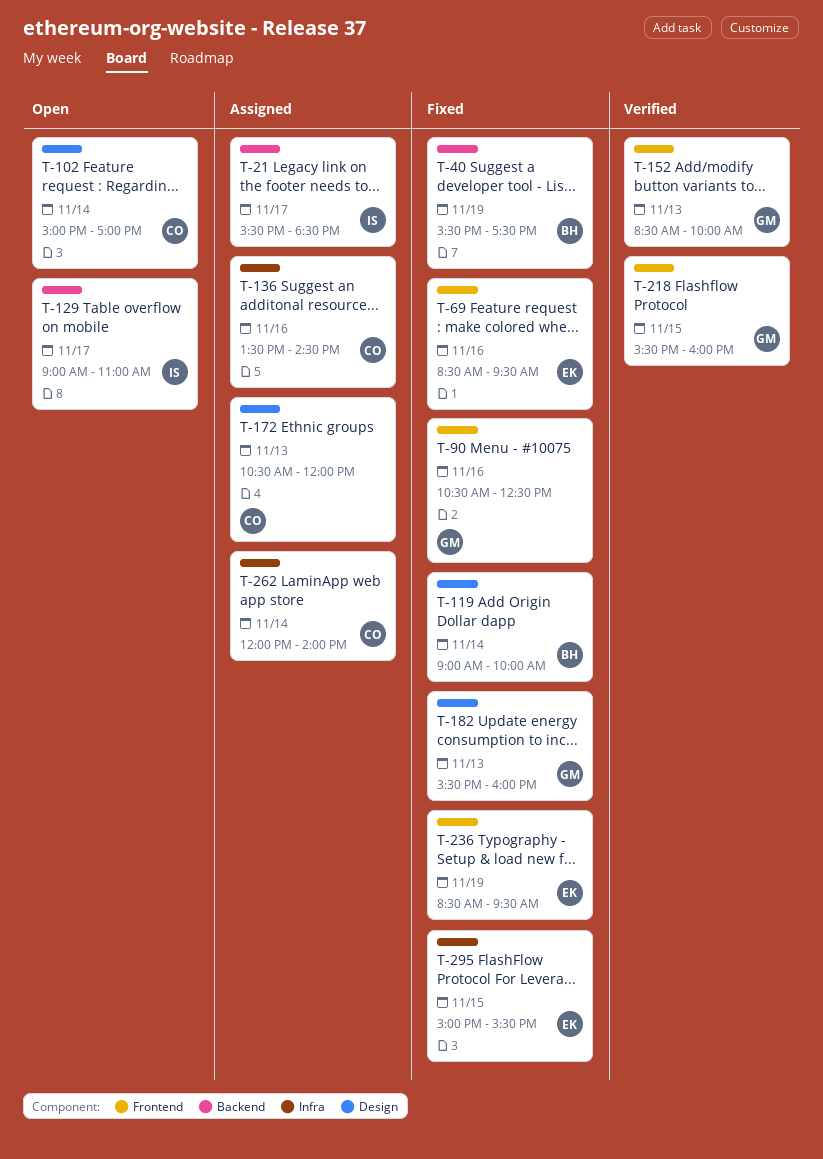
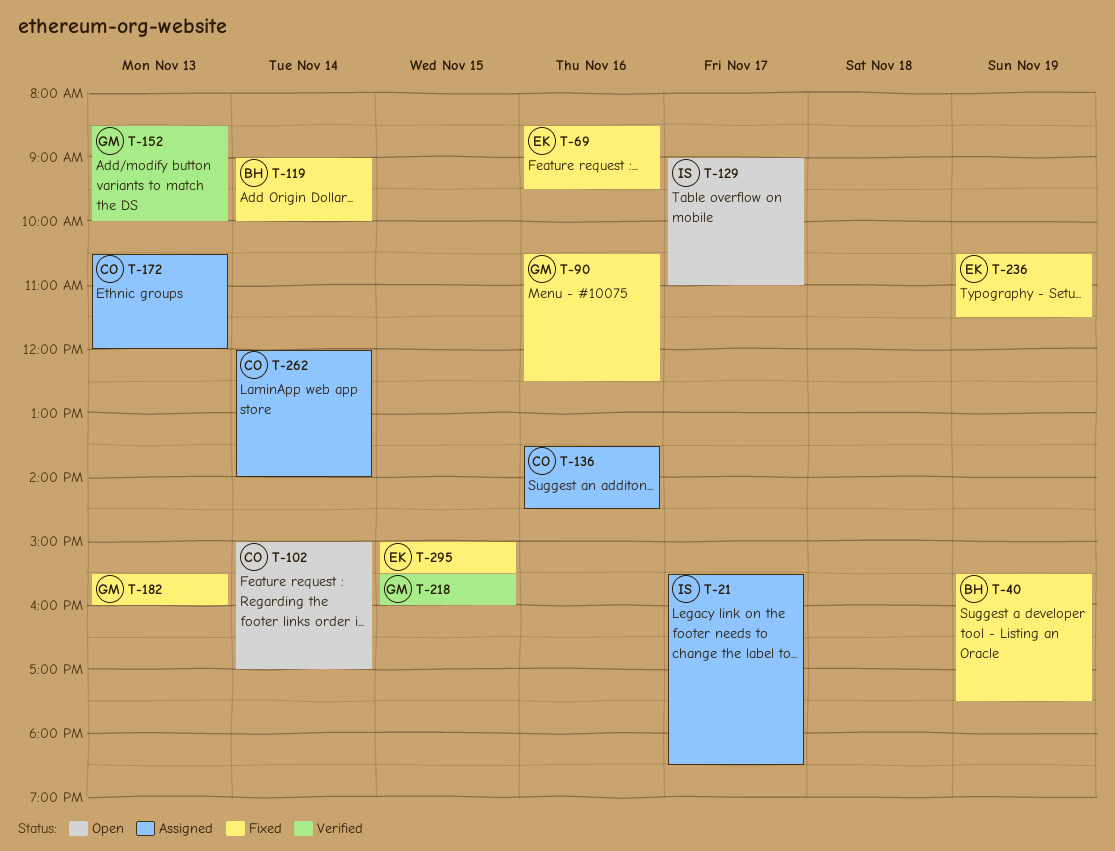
T-236, begins: 08:30 -> 10:30
T-236, ends: 09:30 -> 11:30

